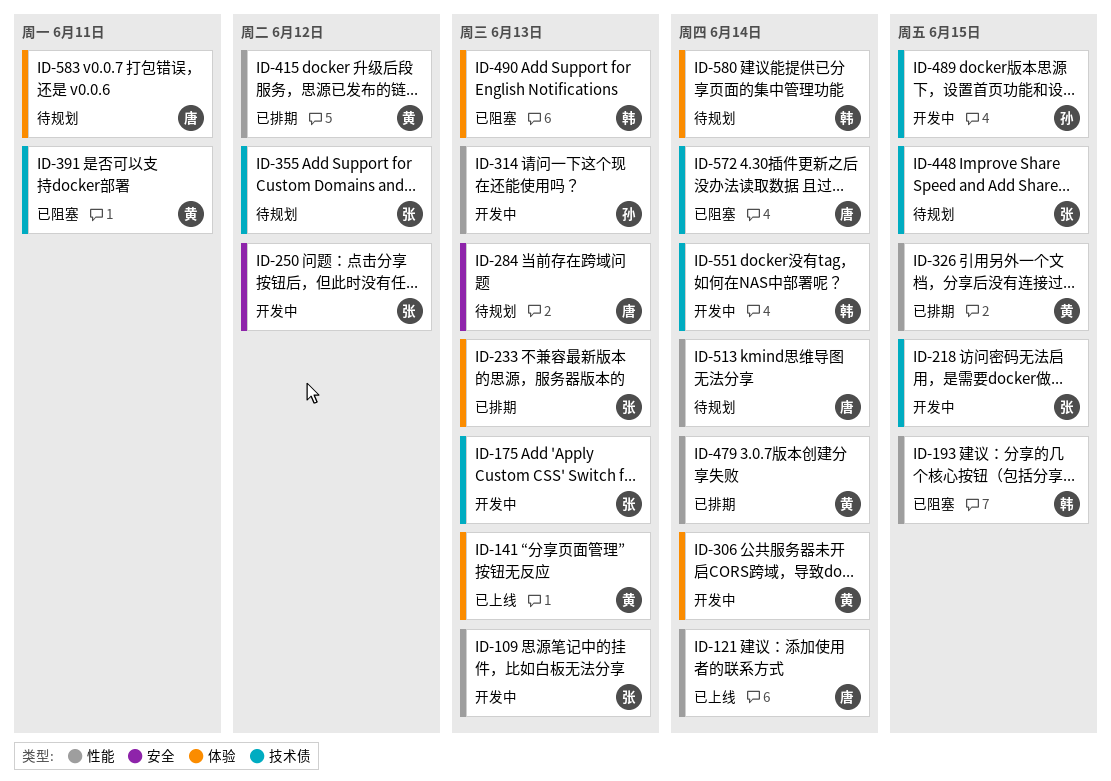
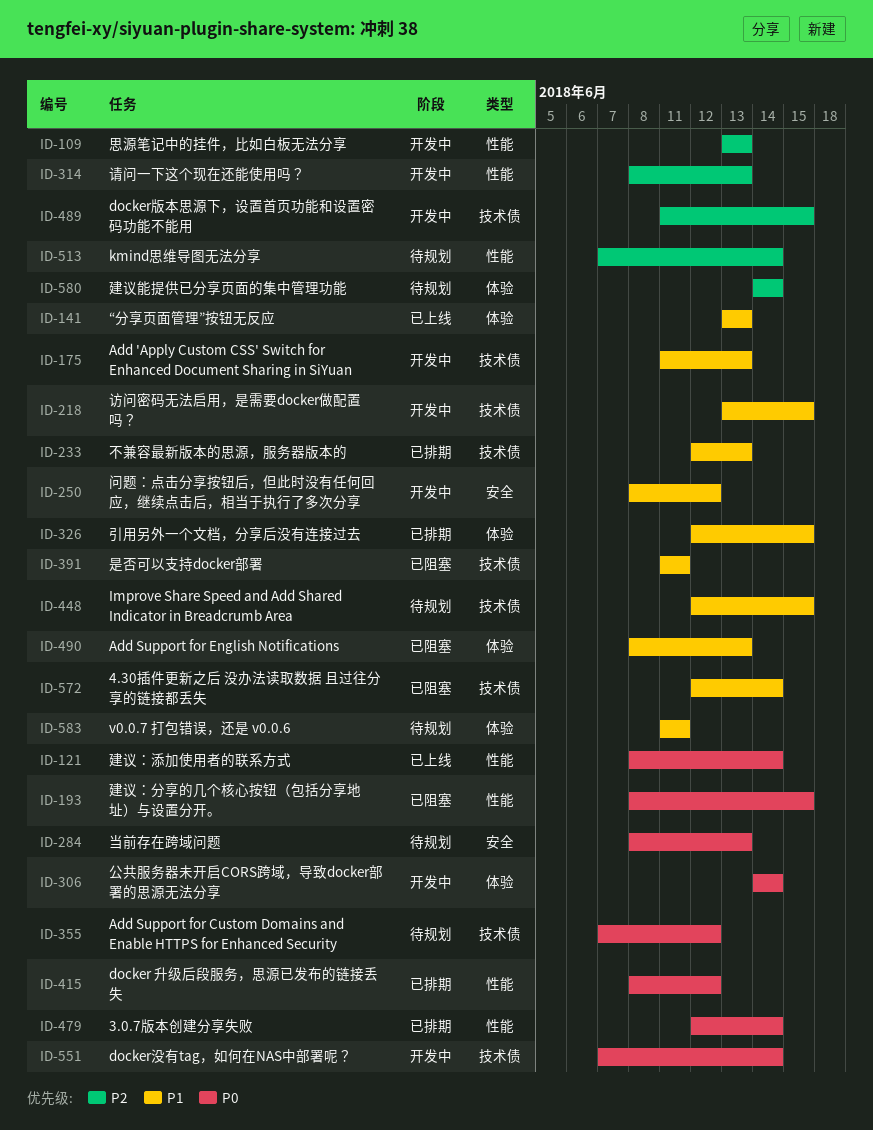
ID-233, label: 体验 -> 技术债
ID-326, label: 性能 -> 体验

